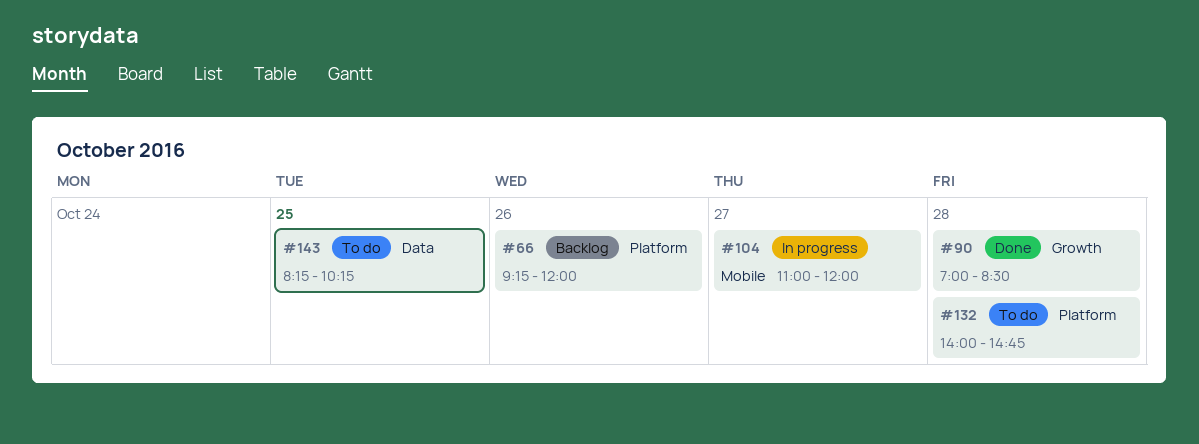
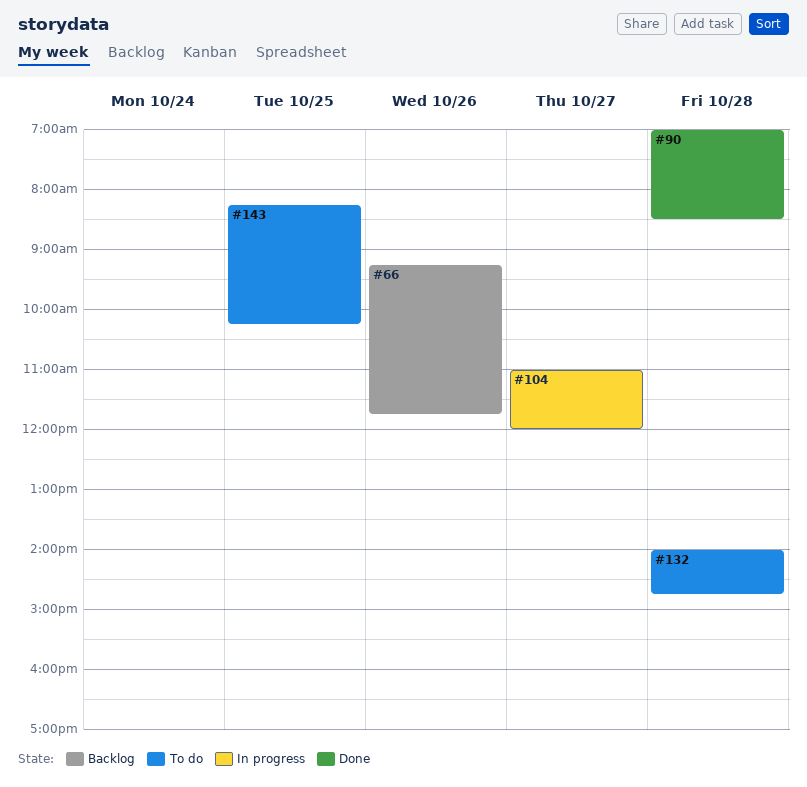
#66, ends: 12:00 -> 11:45

